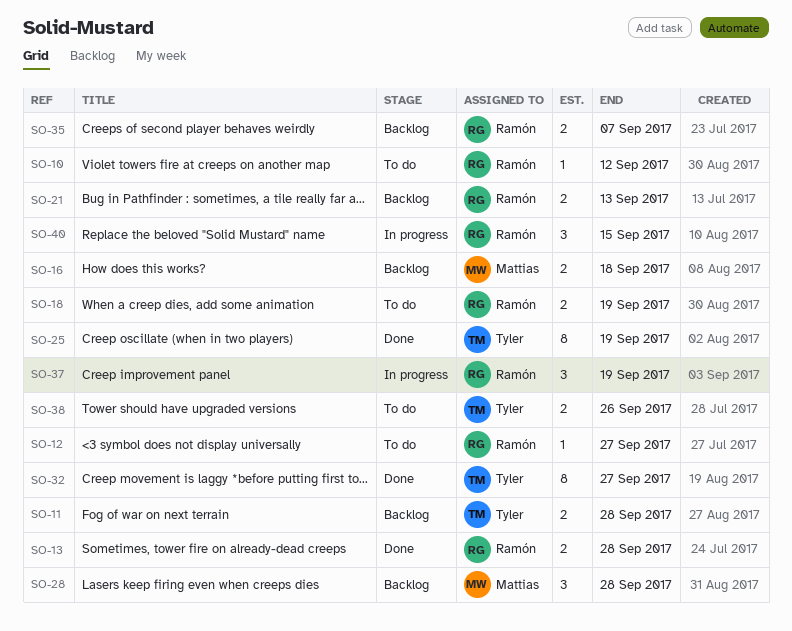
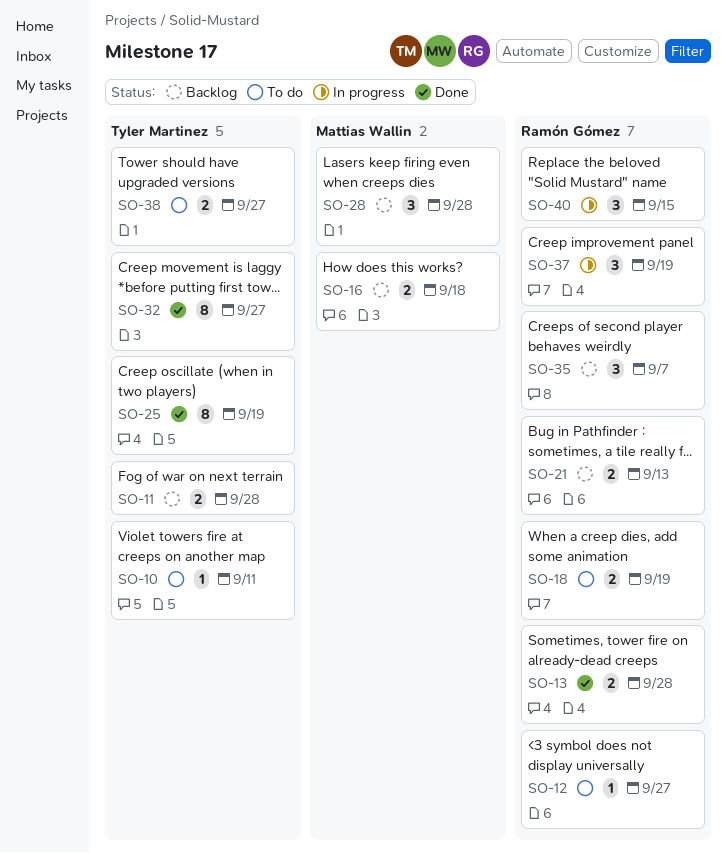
SO-10, owner: Ramón Gómez -> Tyler Martinez
SO-10, due: Sep 12 -> Sep 11
SO-35, estimate: 2 -> 3
SO-38, due: Sep 26 -> Sep 27

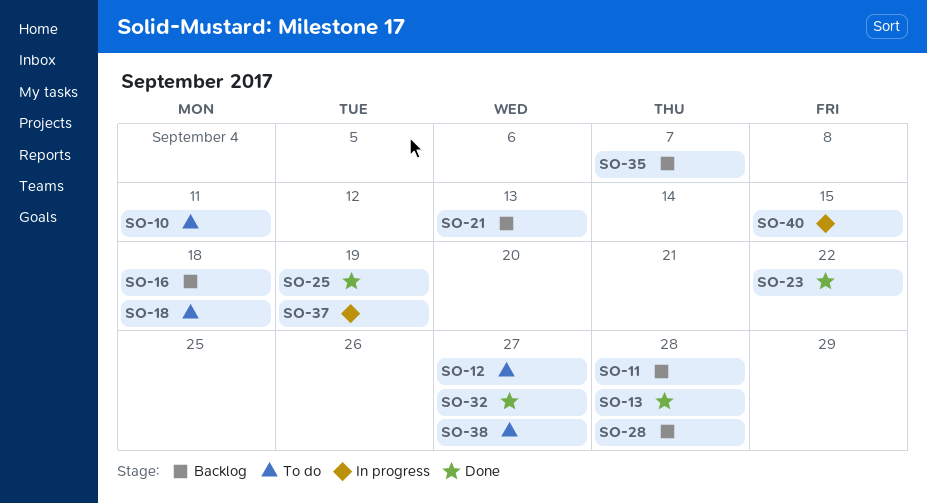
SO-18, due: Sep 19 -> Sep 18
SO-23: none -> present

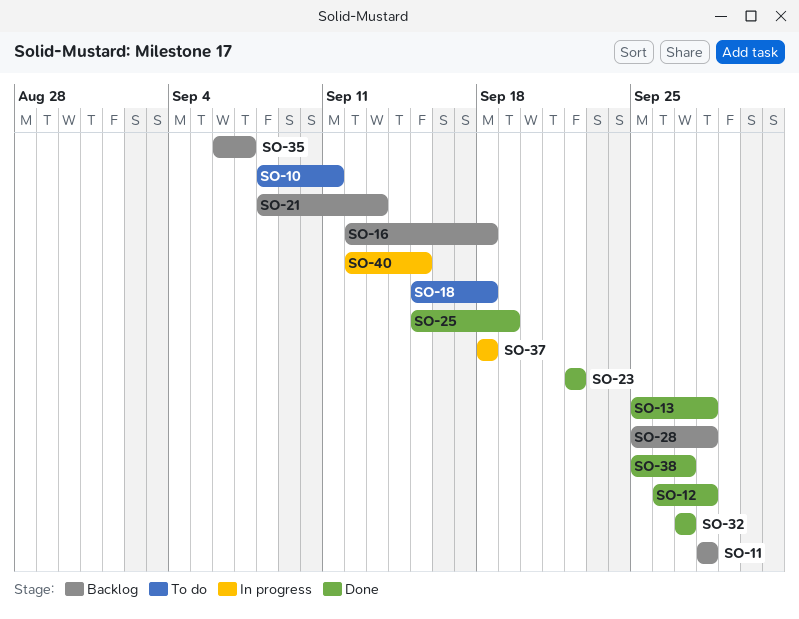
SO-12, status: To do -> Done
SO-12, due: Sep 27 -> Sep 28
SO-37, due: Sep 19 -> Sep 18
SO-38, status: To do -> Done

